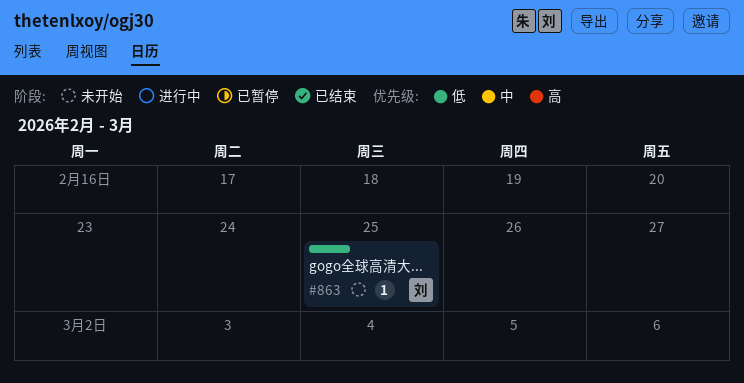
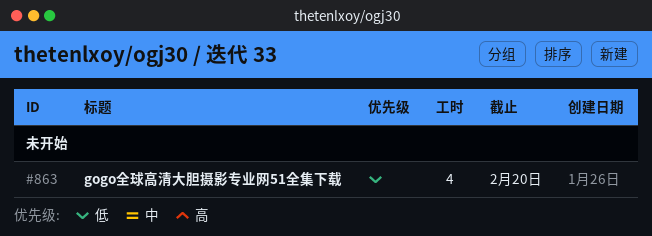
#863, estimate: 1 -> 4
#863, due: Feb 25 -> Feb 20

